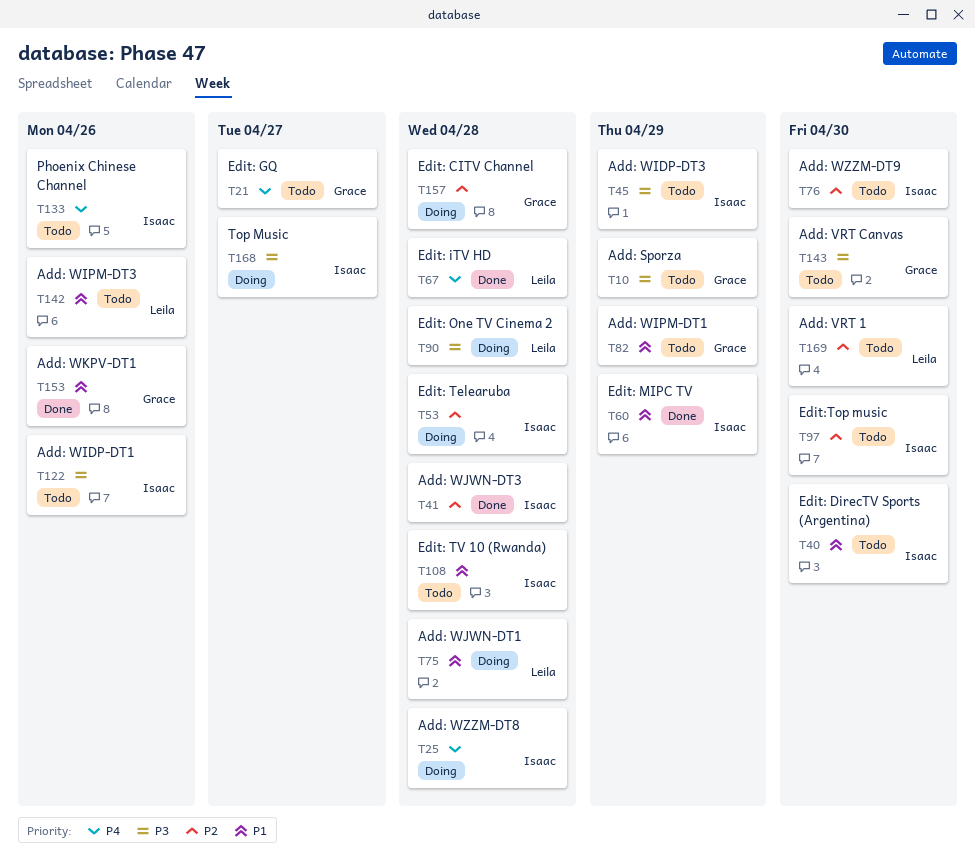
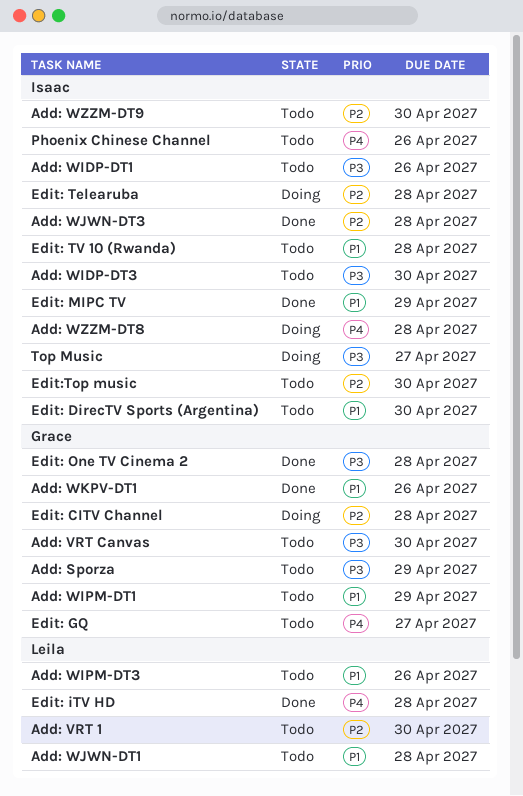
Add: WIDP-DT3, due: Apr 29 -> Apr 30
Add: WJWN-DT1, status: Doing -> Todo
Edit: One TV Cinema 2, status: Doing -> Done
Edit: One TV Cinema 2, owner: Leila -> Grace

